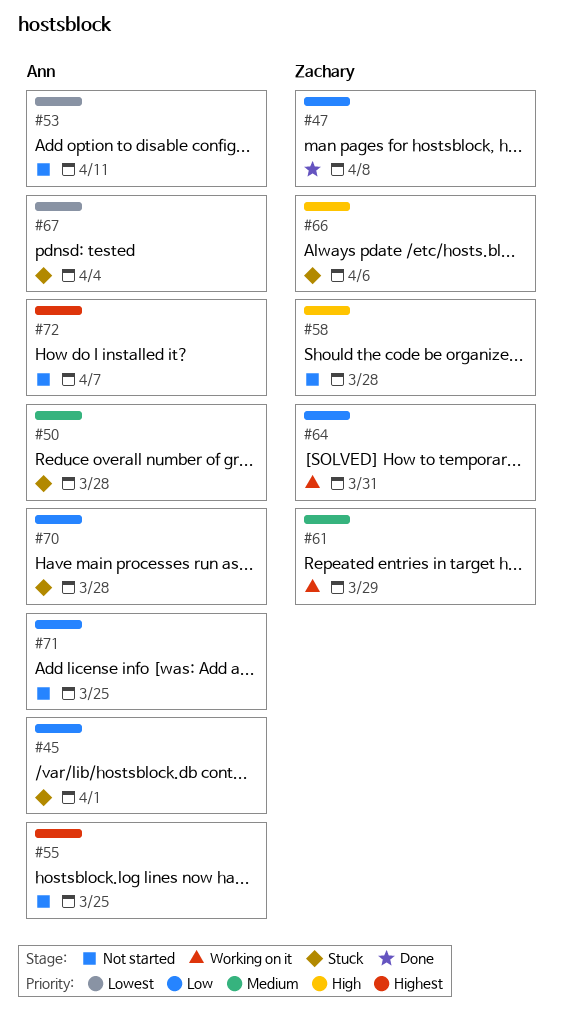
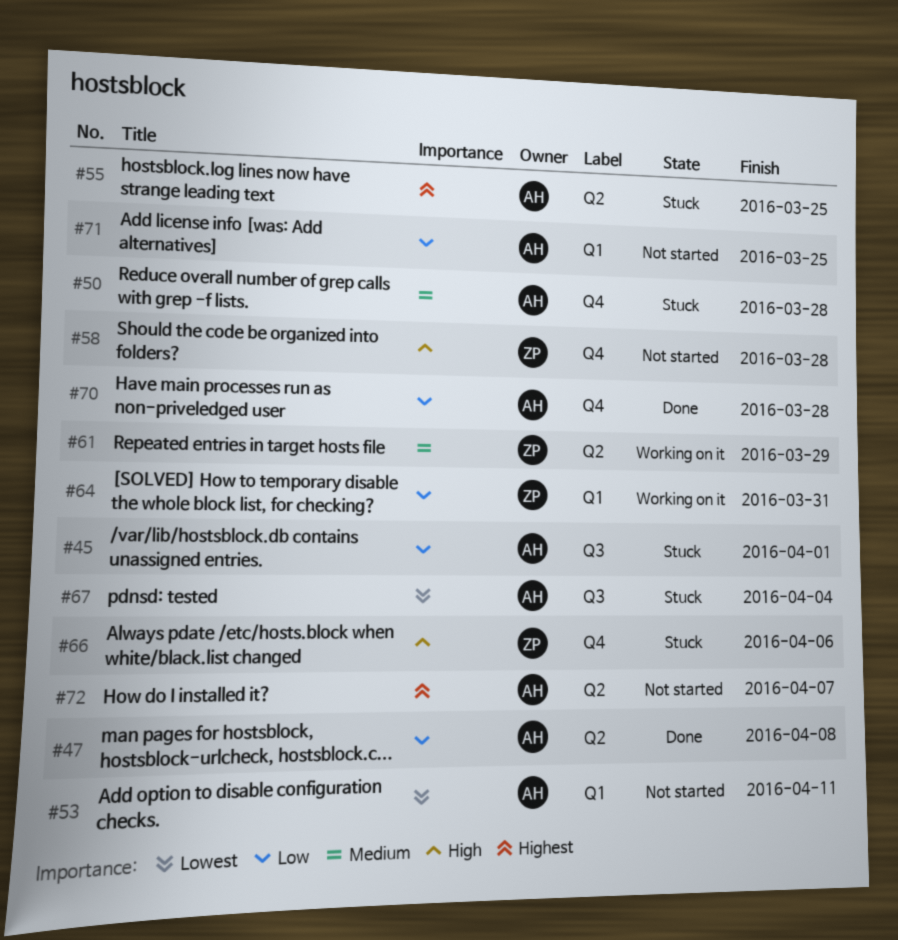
#47, owner: Zachary -> Ann
#55, status: Not started -> Stuck
#70, status: Stuck -> Done

